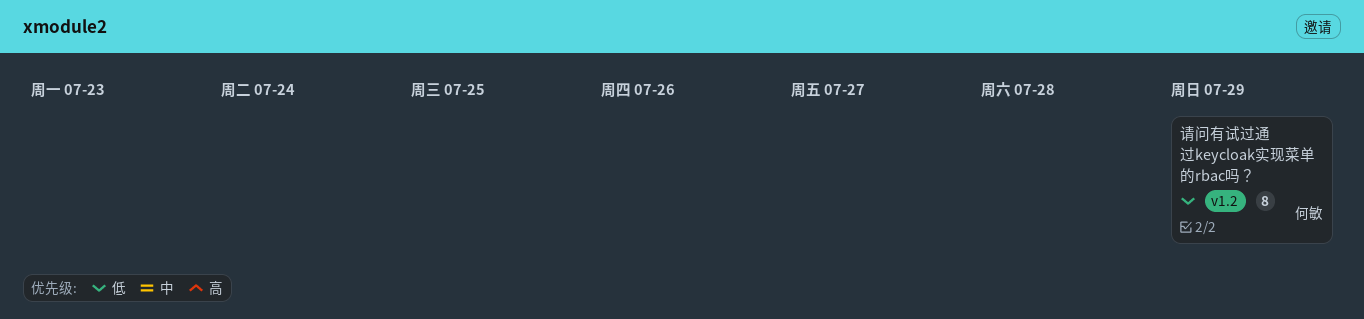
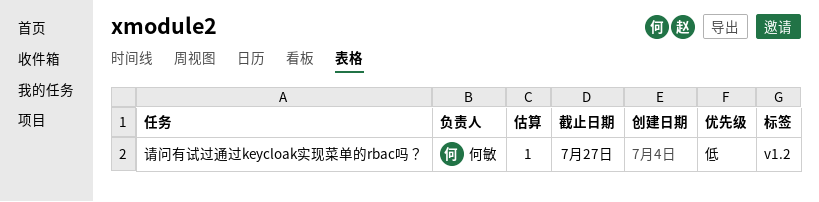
请问有试过通过keycloak实现菜单的rbac吗？, estimate: 8 -> 1
请问有试过通过keycloak实现菜单的rbac吗？, due: Jul 29 -> Jul 27

